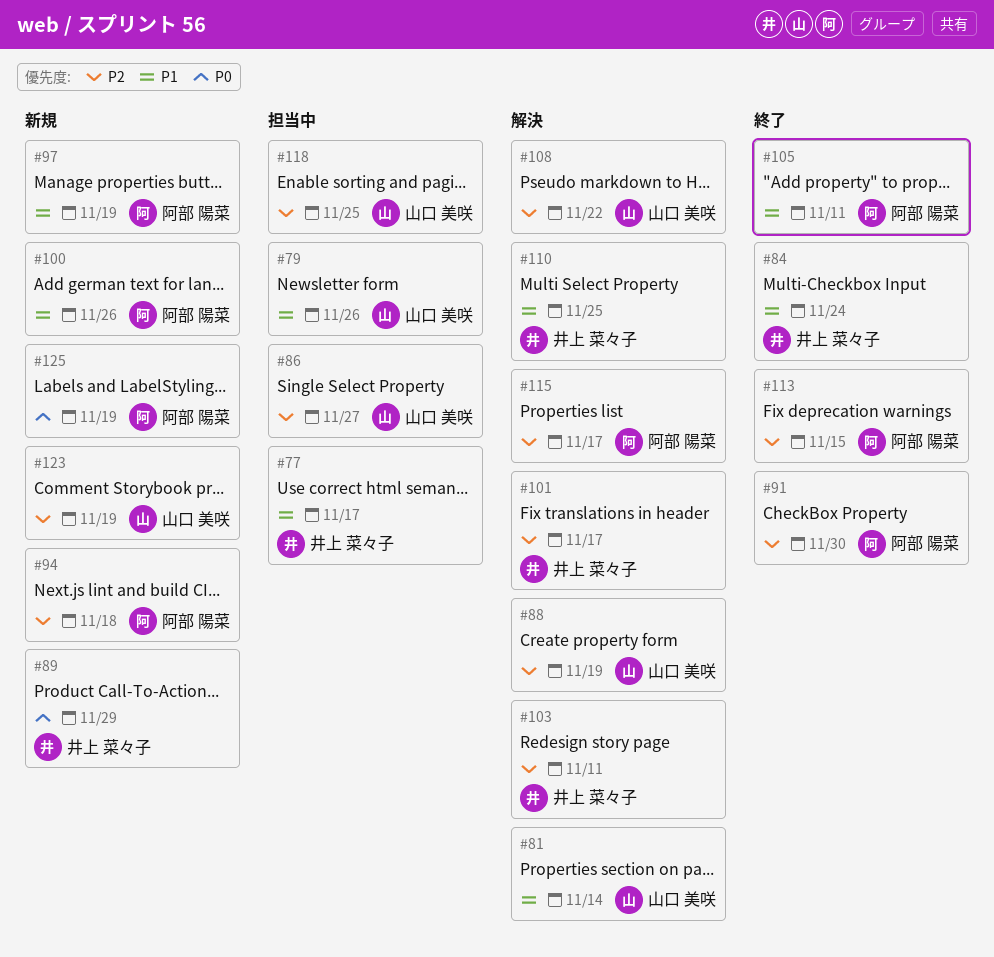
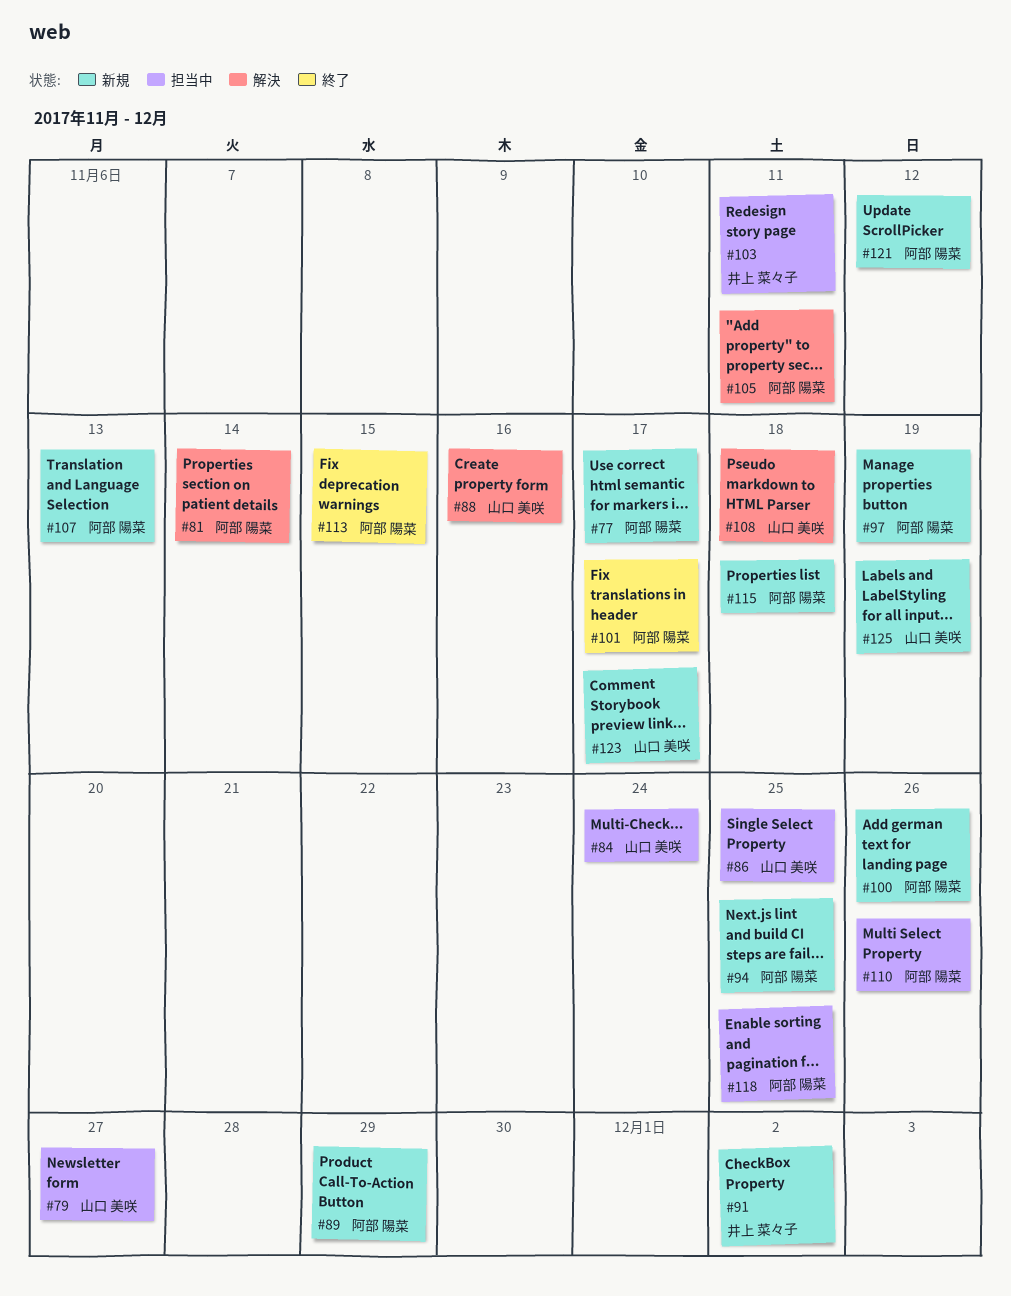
#77, status: 担当中 -> 新規
#77, owner: 井上 菜々子 -> 阿部 陽菜
#79, due: Nov 26 -> Nov 27
#81, owner: 山口 美咲 -> 阿部 陽菜
#84, status: 終了 -> 担当中
#84, owner: 井上 菜々子 -> 山口 美咲
#86, due: Nov 27 -> Nov 25
#88, due: Nov 19 -> Nov 16
#89, owner: 井上 菜々子 -> 阿部 陽菜
#91, status: 終了 -> 新規
#91, owner: 阿部 陽菜 -> 井上 菜々子
#91, due: Nov 30 -> Dec 2
#94, due: Nov 18 -> Nov 25
#101, status: 解決 -> 終了
#101, owner: 井上 菜々子 -> 阿部 陽菜
#103, status: 解決 -> 担当中
#105, status: 終了 -> 解決
#107: none -> present
#108, due: Nov 22 -> Nov 18
#110, status: 解決 -> 担当中
#110, owner: 井上 菜々子 -> 阿部 陽菜
#110, due: Nov 25 -> Nov 26
#115, status: 解決 -> 新規
#115, due: Nov 17 -> Nov 18
#118, owner: 山口 美咲 -> 阿部 陽菜
#121: none -> present
#123, due: Nov 19 -> Nov 17
#125, owner: 阿部 陽菜 -> 山口 美咲

